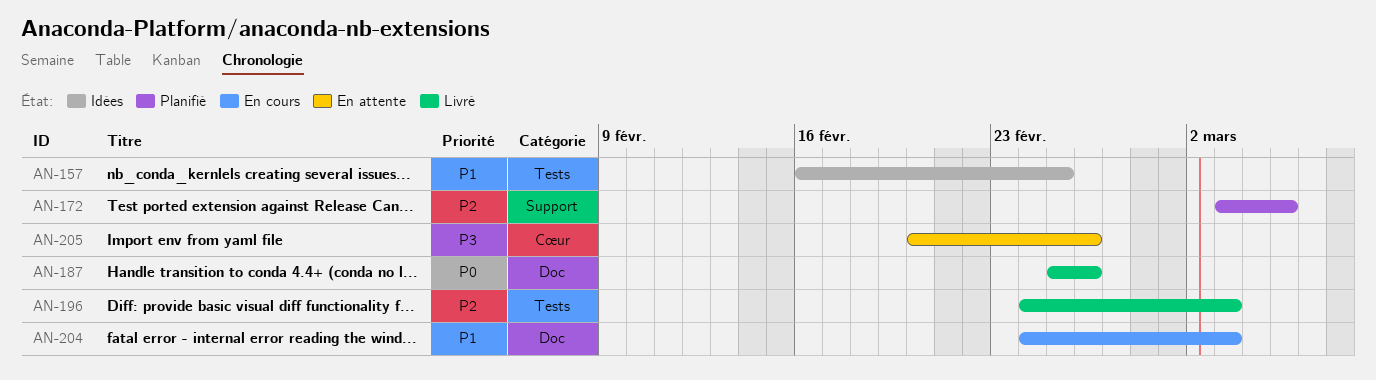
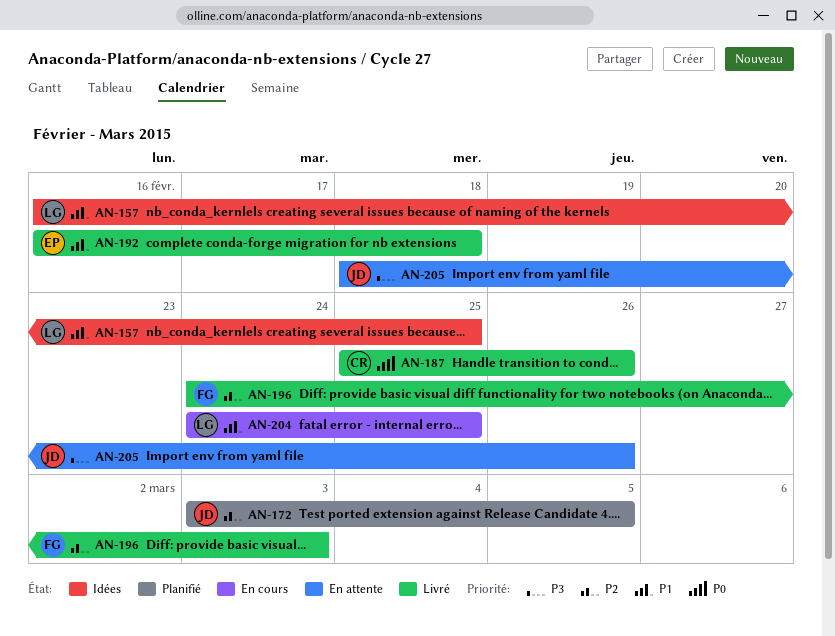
AN-192: none -> present
AN-204, due: Mar 3 -> Feb 25
AN-205, start: Feb 20 -> Feb 18

